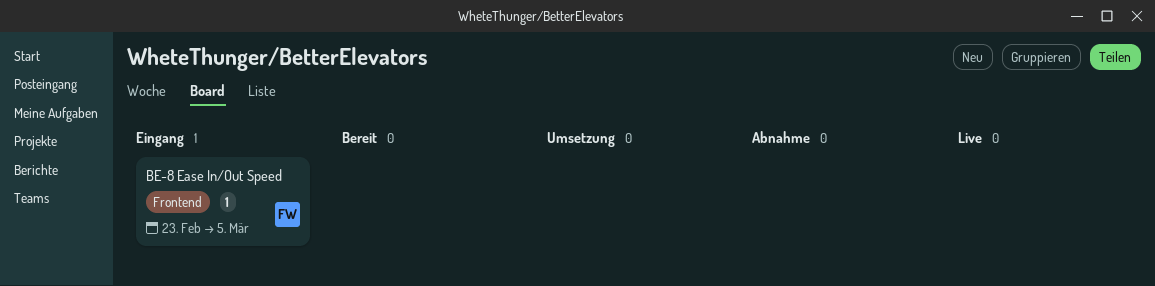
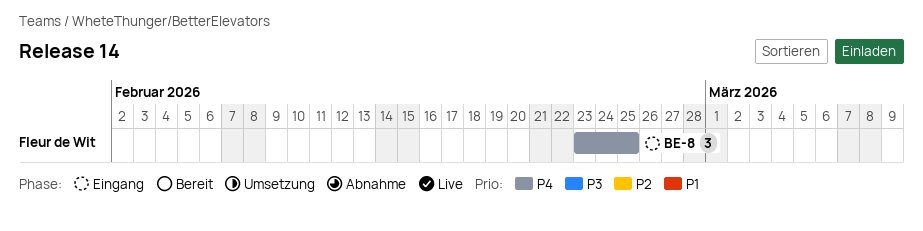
BE-8, estimate: 1 -> 3
BE-8, due: Mar 5 -> Feb 25

